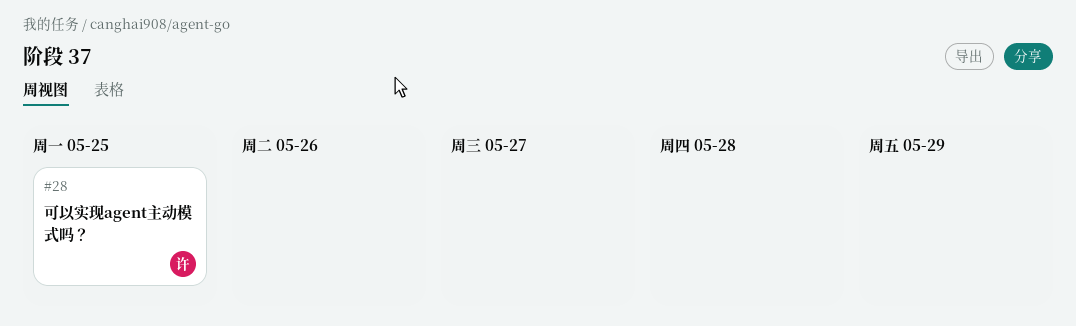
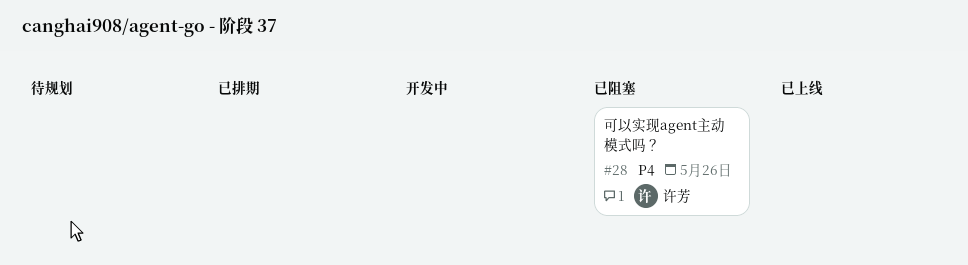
#28, due: May 25 -> May 26

